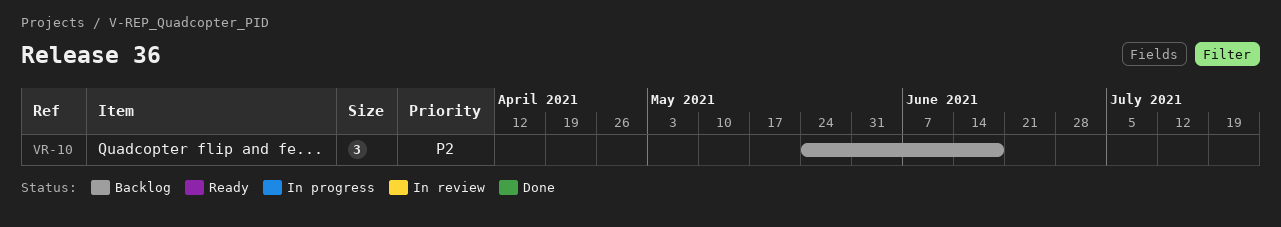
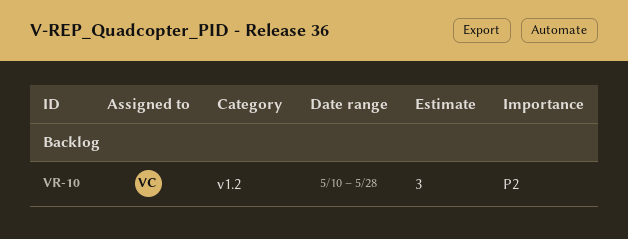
VR-10, start: May 24 -> May 10
VR-10, due: Jun 18 -> May 28

